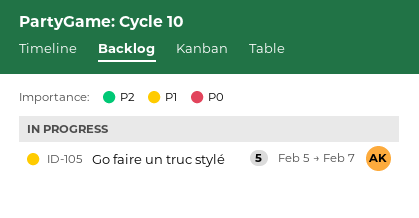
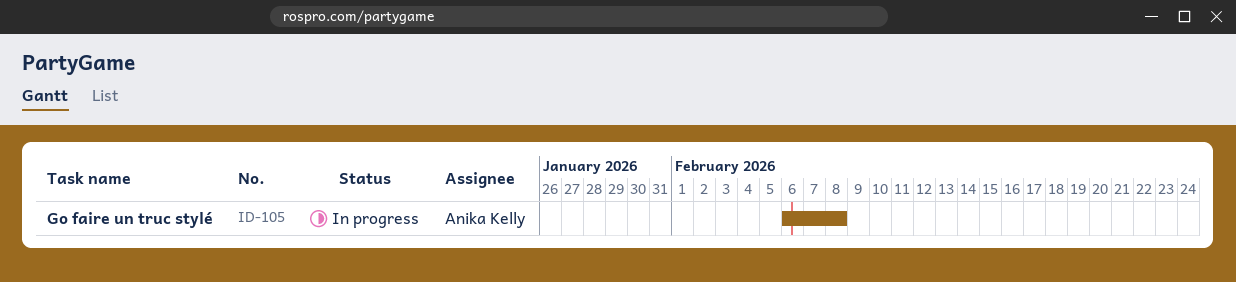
ID-105, start: Feb 5 -> Feb 6
ID-105, due: Feb 7 -> Feb 8

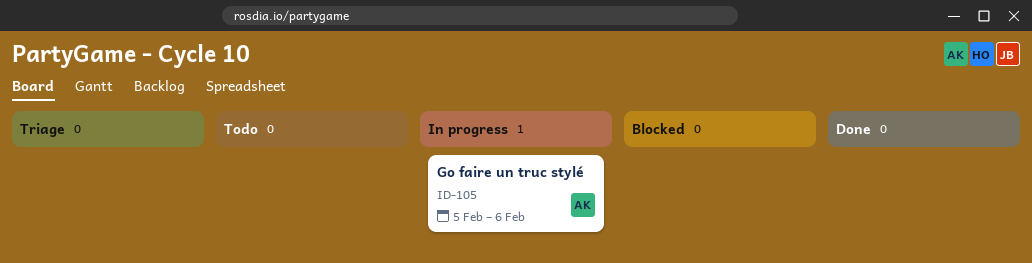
ID-105, start: Feb 6 -> Feb 5
ID-105, due: Feb 8 -> Feb 6

